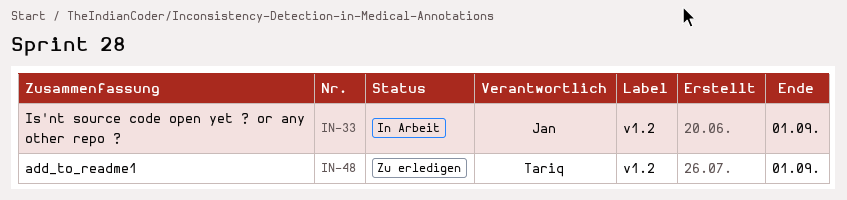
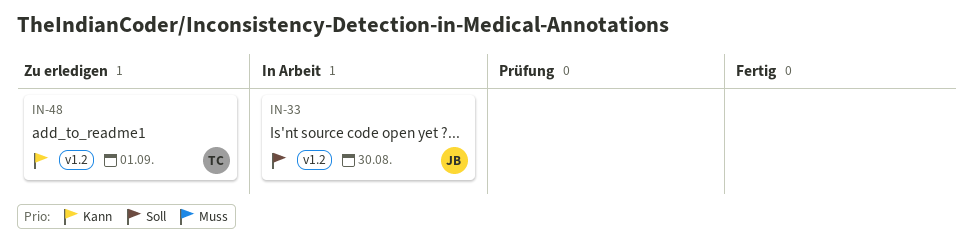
IN-33, due: Sep 1 -> Aug 30

